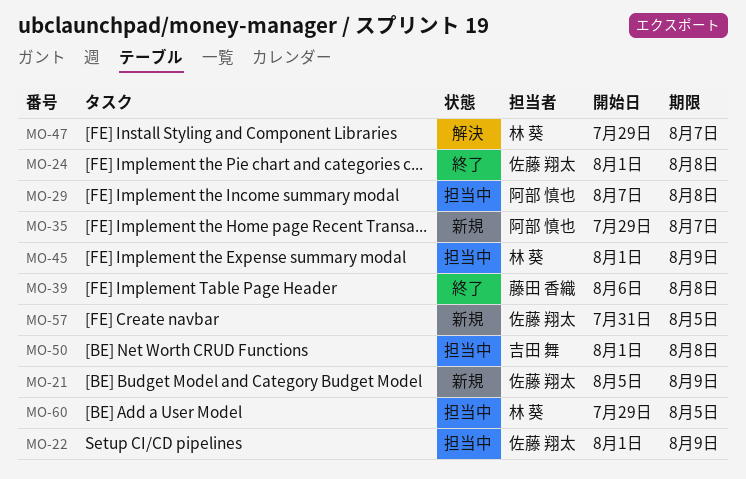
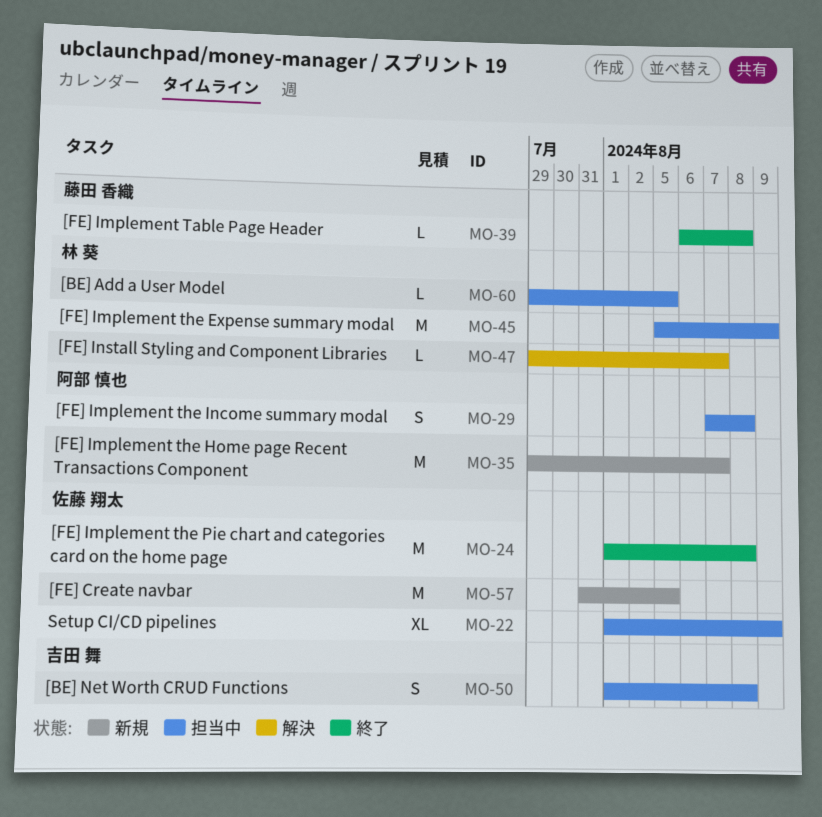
MO-21: present -> none
MO-45, start: Aug 1 -> Aug 5

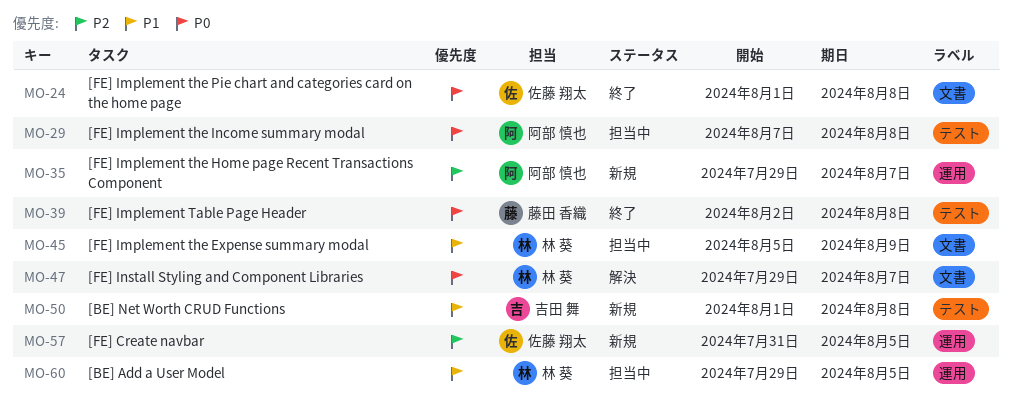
MO-22: present -> none
MO-39, start: Aug 6 -> Aug 2
MO-50, status: 担当中 -> 新規

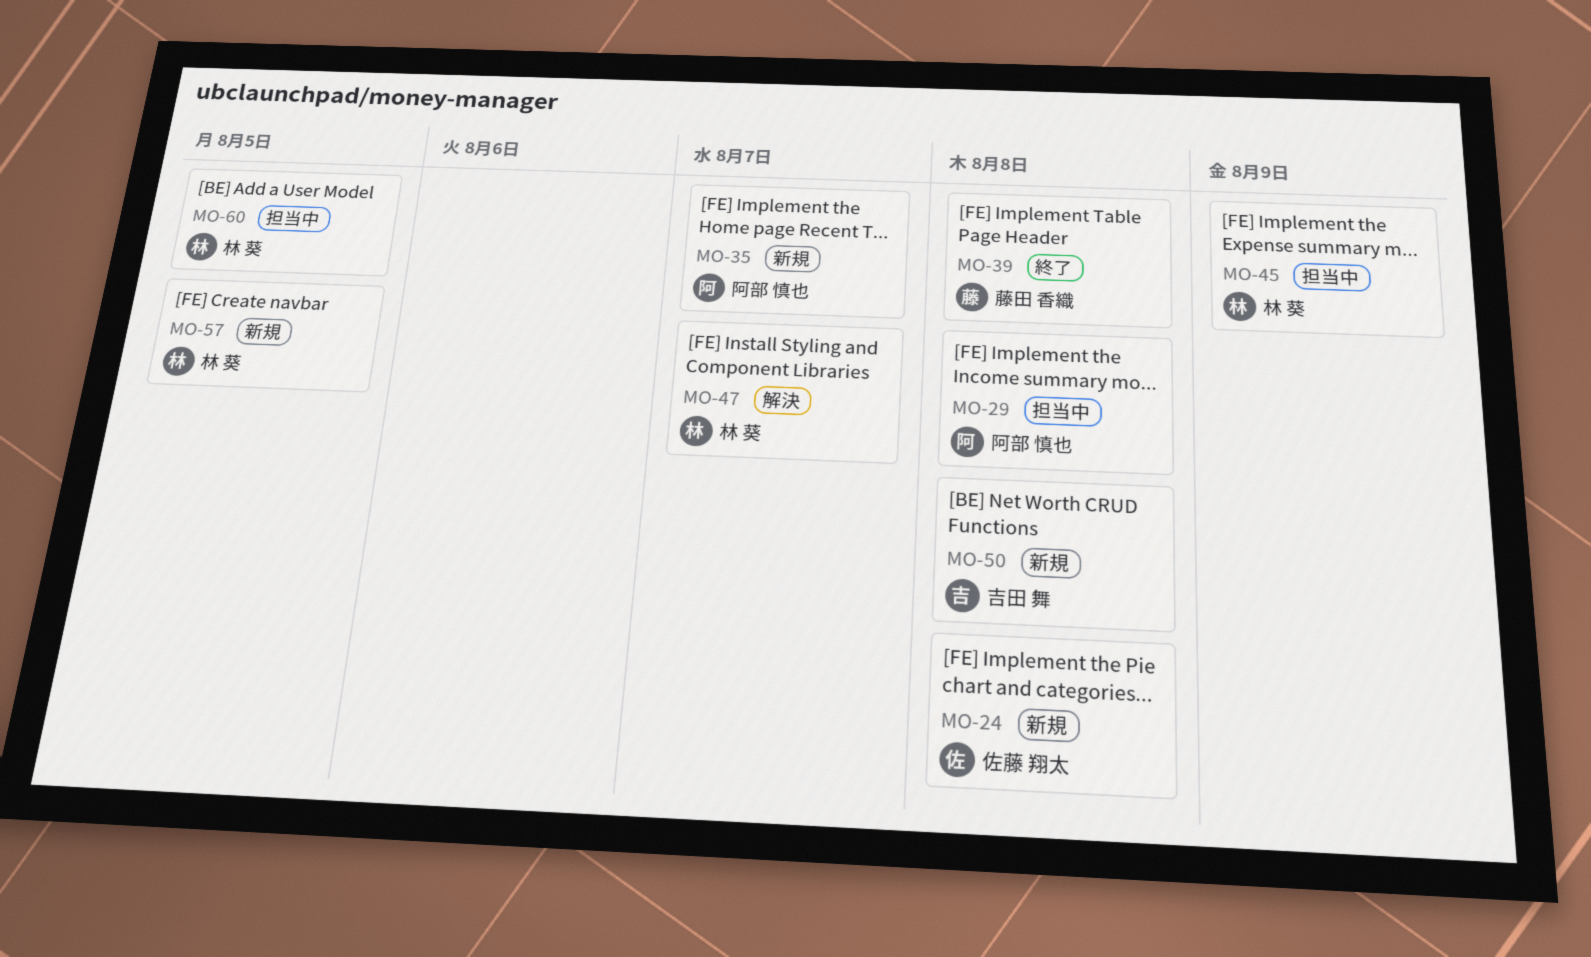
MO-24, status: 終了 -> 新規
MO-57, owner: 佐藤 翔太 -> 林 葵

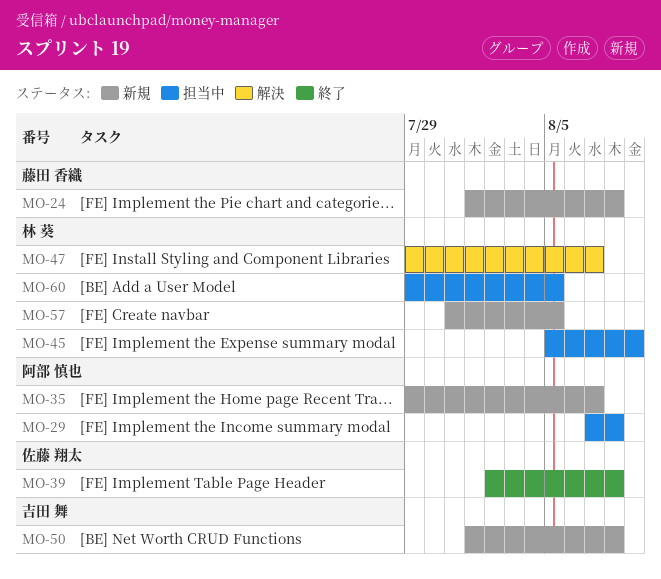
MO-24, owner: 佐藤 翔太 -> 藤田 香織
MO-39, owner: 藤田 香織 -> 佐藤 翔太

